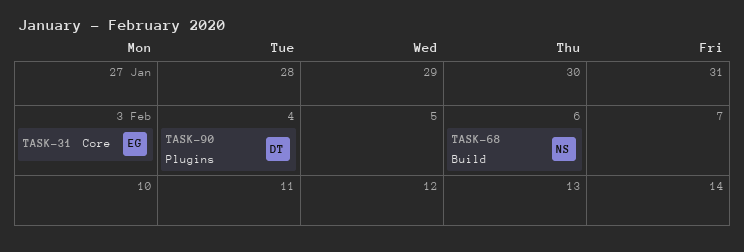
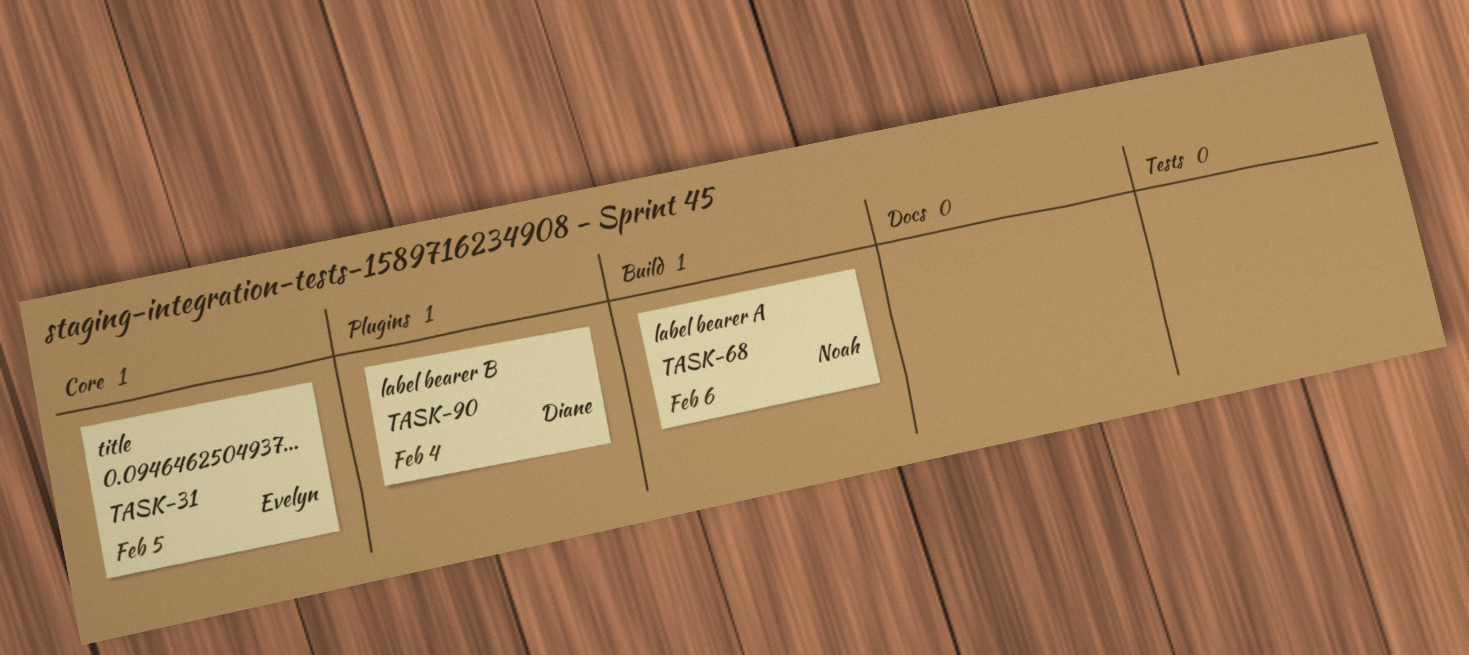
TASK-31, due: Feb 3 -> Feb 5

